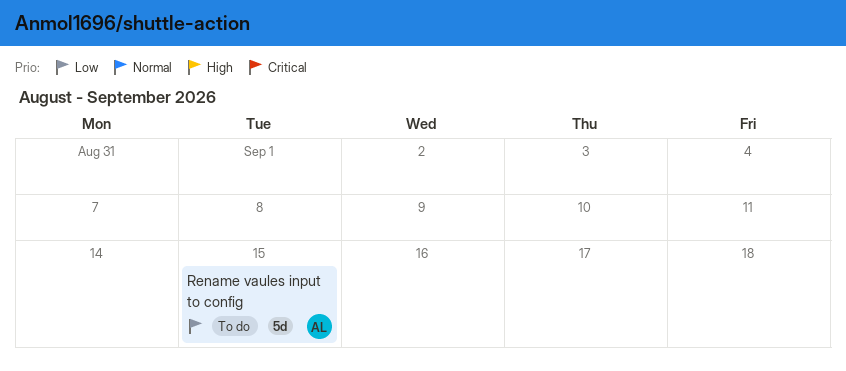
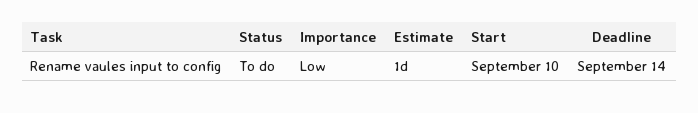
Rename vaules input to config, estimate: 5d -> 1d
Rename vaules input to config, due: Sep 15 -> Sep 14

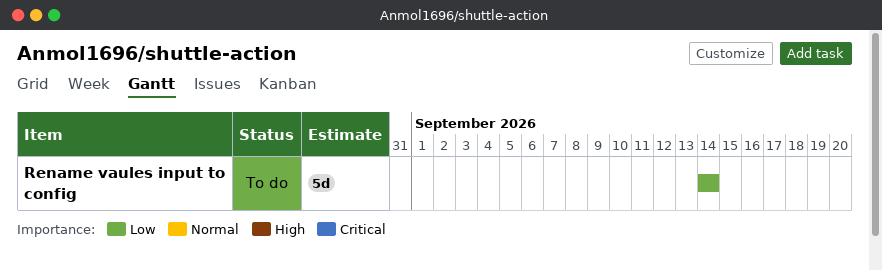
Rename vaules input to config, estimate: 1d -> 5d
Rename vaules input to config, start: Sep 10 -> Sep 14

